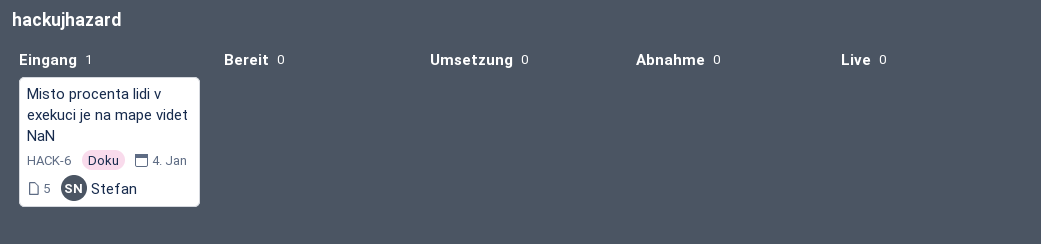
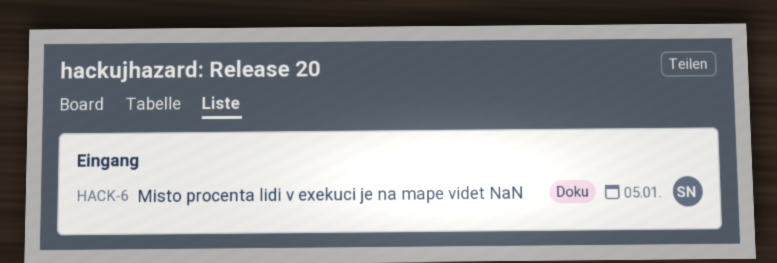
HACK-6, due: Jan 4 -> Jan 5

